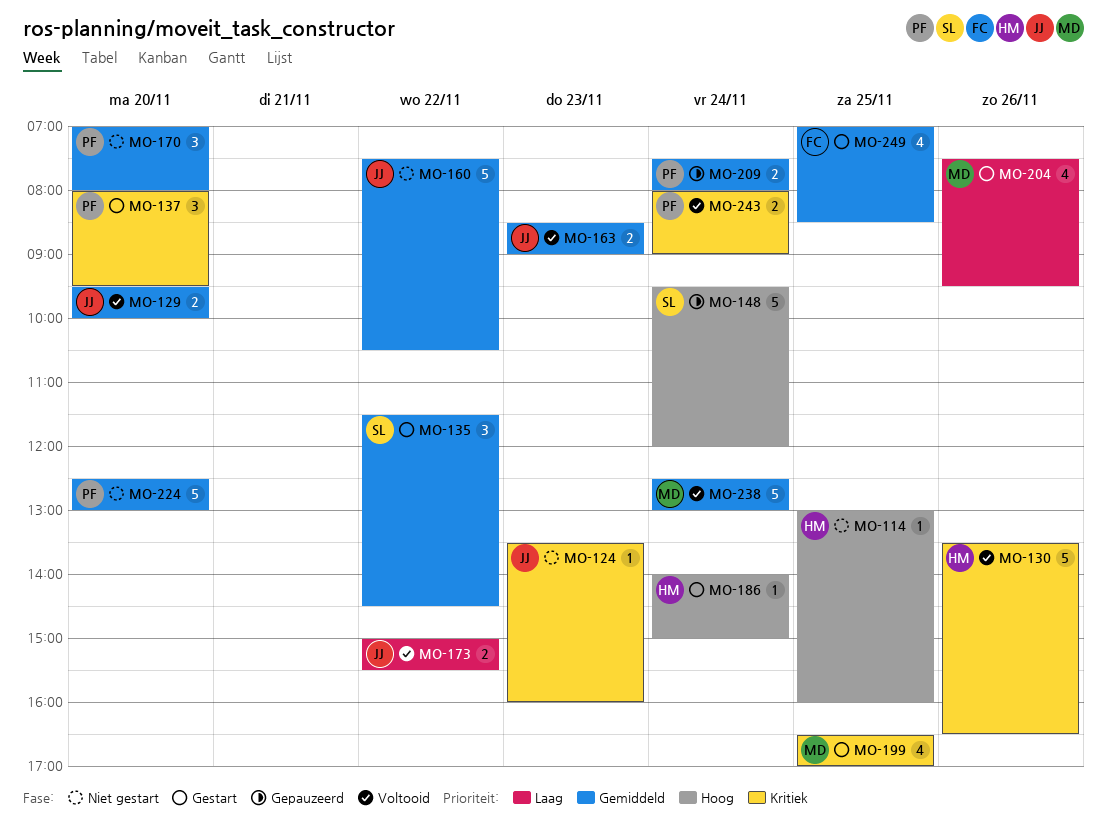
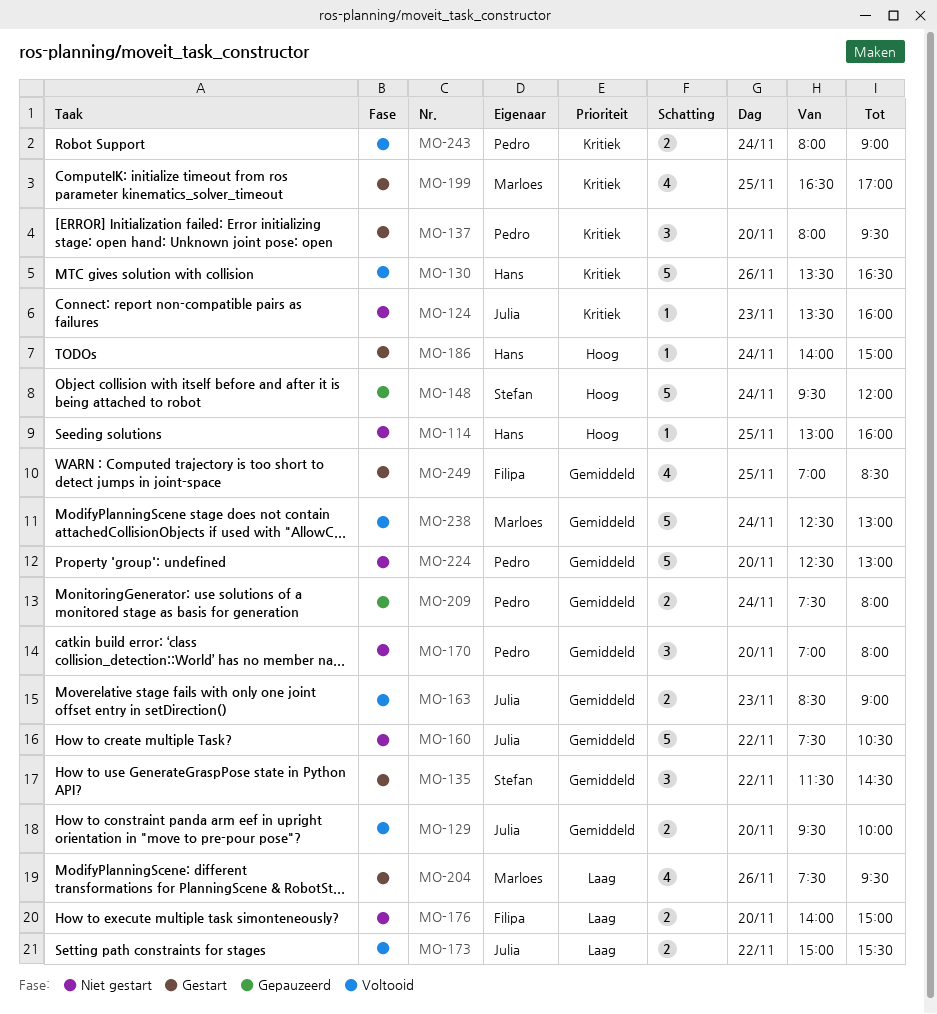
MO-176: none -> present

